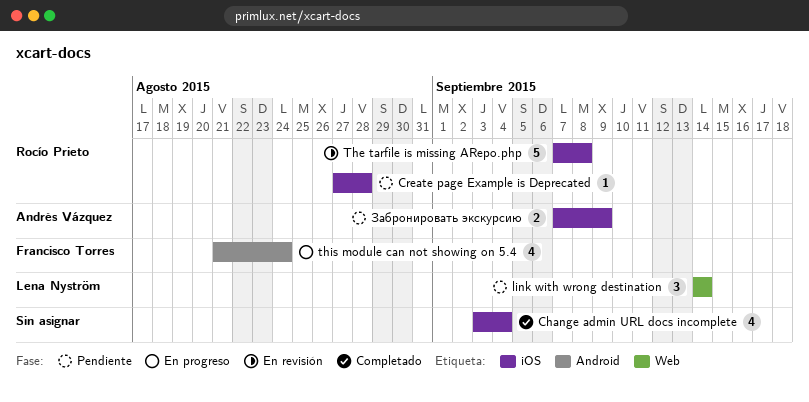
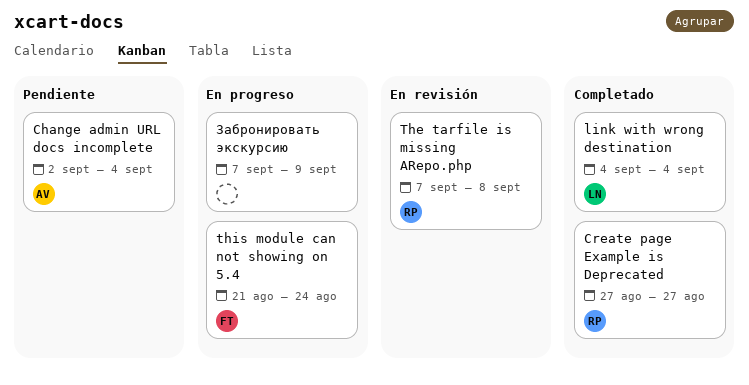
Change admin URL docs incomplete, status: Completado -> Pendiente
Change admin URL docs incomplete, owner: none -> Andrés Vázquez
Change admin URL docs incomplete, start: Sep 3 -> Sep 2
Create page Example is Deprecated, status: Pendiente -> Completado
Create page Example is Deprecated, due: Aug 28 -> Aug 27
link with wrong destination, status: Pendiente -> Completado
link with wrong destination, start: Sep 14 -> Sep 4
link with wrong destination, due: Sep 14 -> Sep 4
Забронировать экскурсию, status: Pendiente -> En progreso
Забронировать экскурсию, owner: Andrés Vázquez -> none

